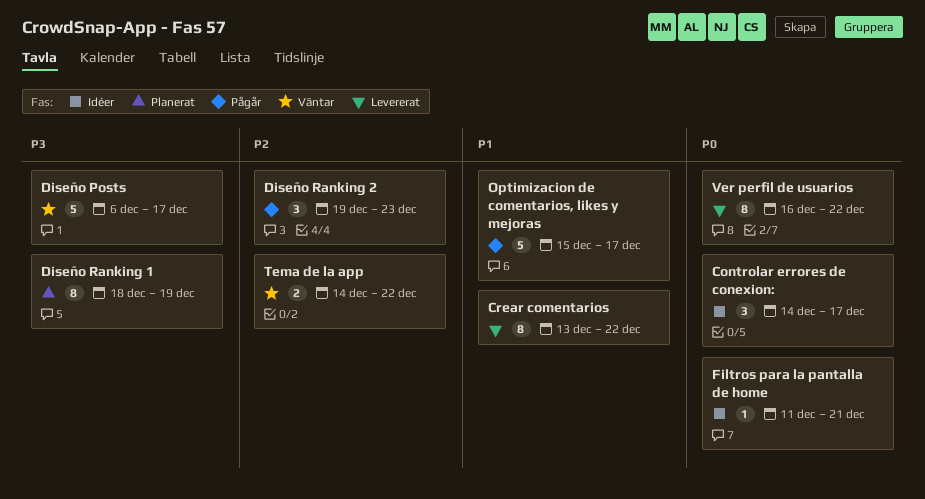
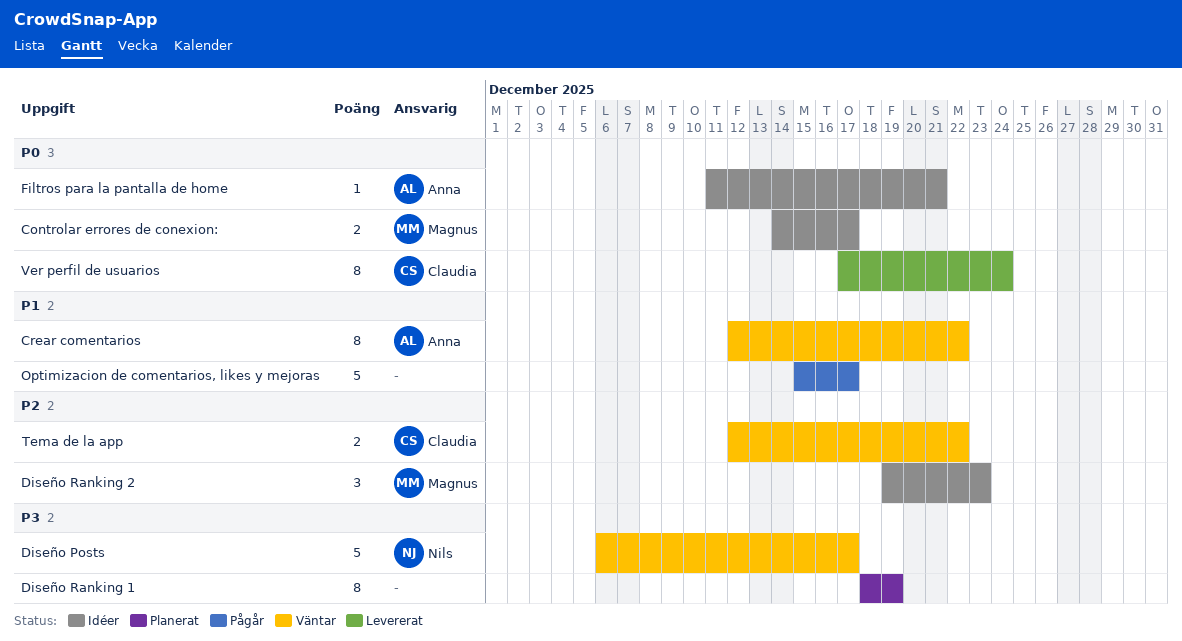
Controlar errores de conexion:, estimate: 3 -> 2
Crear comentarios, status: Levererat -> Väntar
Crear comentarios, start: Dec 13 -> Dec 12
Diseño Ranking 2, status: Pågår -> Idéer
Tema de la app, start: Dec 14 -> Dec 12
Ver perfil de usuarios, start: Dec 16 -> Dec 17
Ver perfil de usuarios, due: Dec 22 -> Dec 24

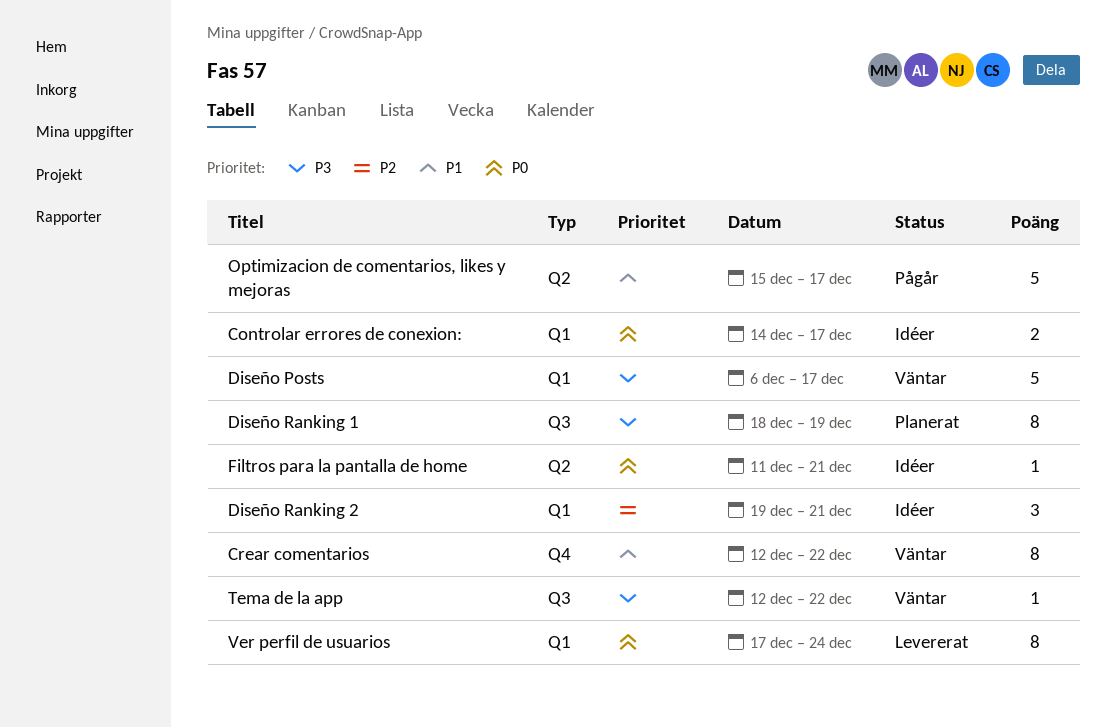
Diseño Ranking 2, due: Dec 23 -> Dec 21
Tema de la app, priority: P2 -> P3
Tema de la app, estimate: 2 -> 1

